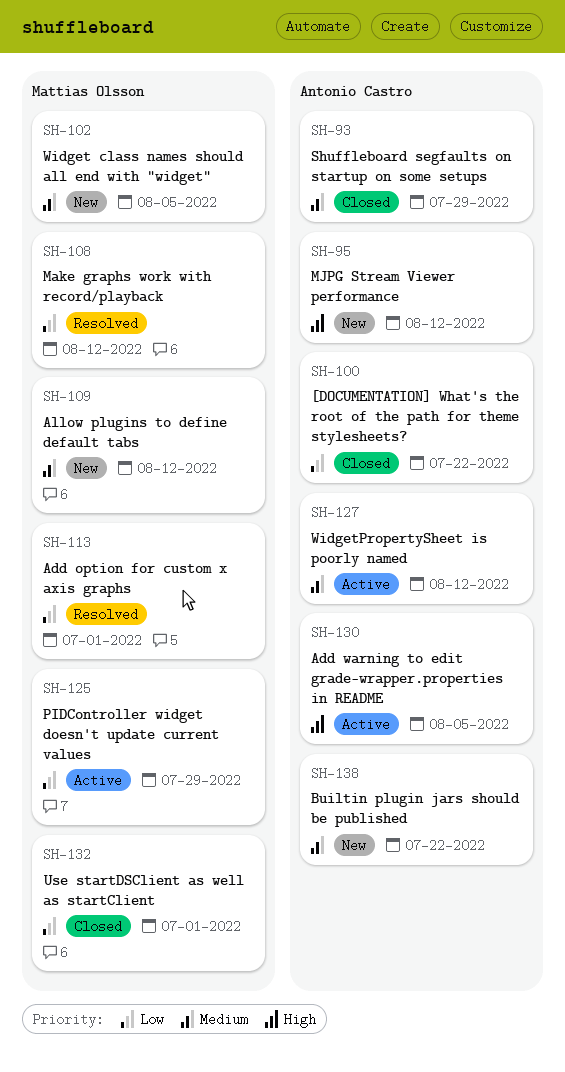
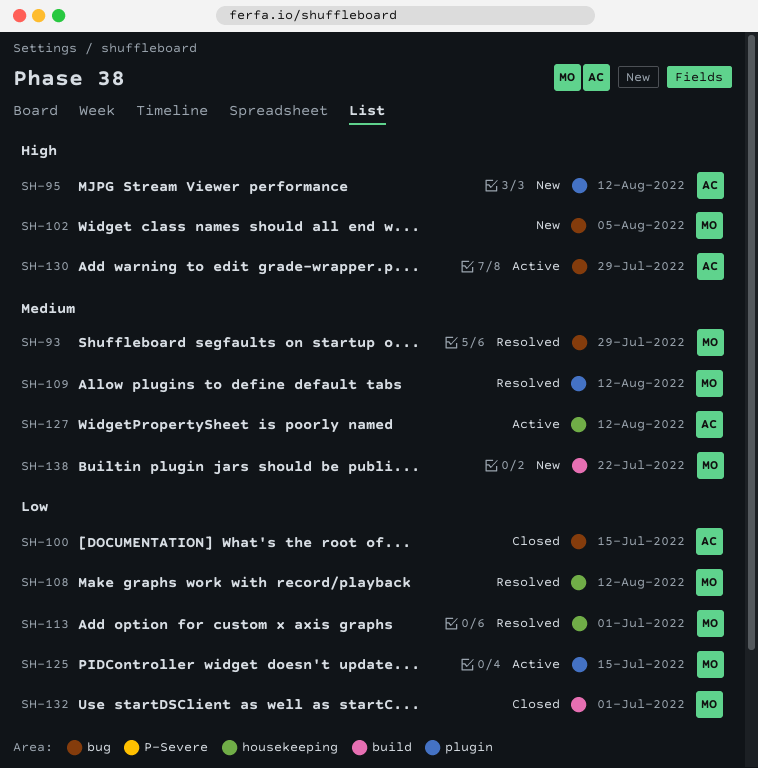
SH-93, status: Closed -> Resolved
SH-93, owner: Antonio Castro -> Mattias Olsson
SH-100, due: Jul 22 -> Jul 15
SH-102, priority: Medium -> High
SH-109, status: New -> Resolved
SH-125, due: Jul 29 -> Jul 15
SH-130, due: Aug 5 -> Jul 29
SH-138, owner: Antonio Castro -> Mattias Olsson

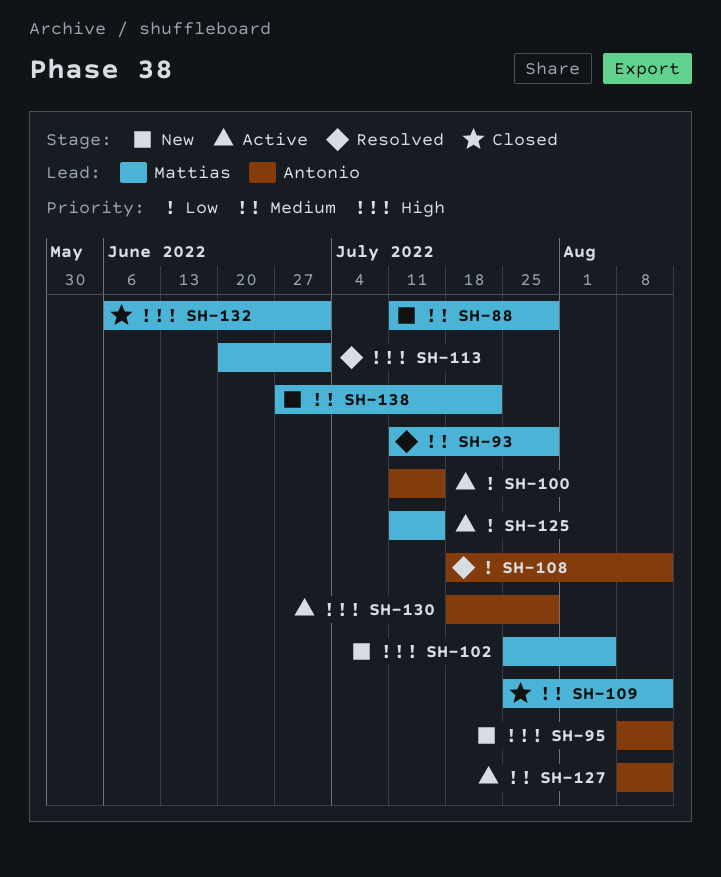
SH-88: none -> present
SH-100, status: Closed -> Active
SH-108, owner: Mattias -> Antonio
SH-109, status: Resolved -> Closed
SH-113, priority: Low -> High
SH-132, priority: Low -> High

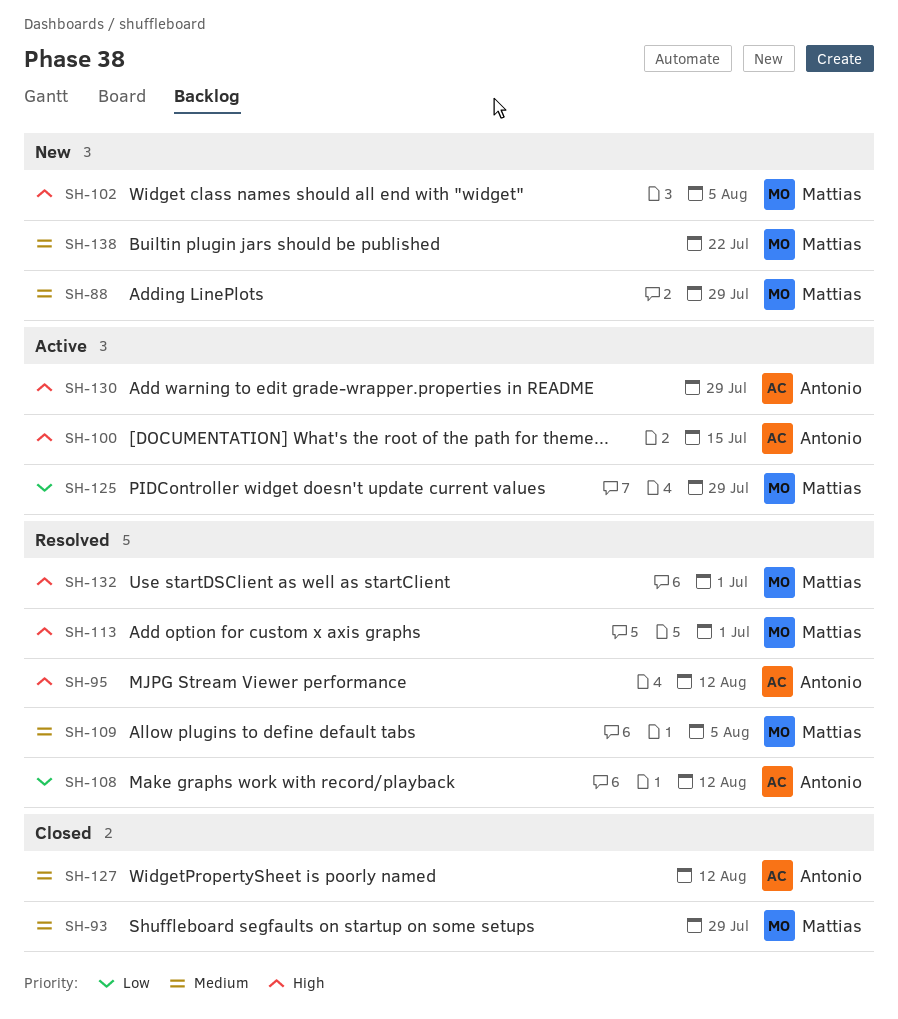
SH-93, status: Resolved -> Closed
SH-95, status: New -> Resolved
SH-100, priority: Low -> High
SH-109, status: Closed -> Resolved
SH-109, due: Aug 12 -> Aug 5
SH-125, due: Jul 15 -> Jul 29
SH-127, status: Active -> Closed
SH-132, status: Closed -> Resolved

